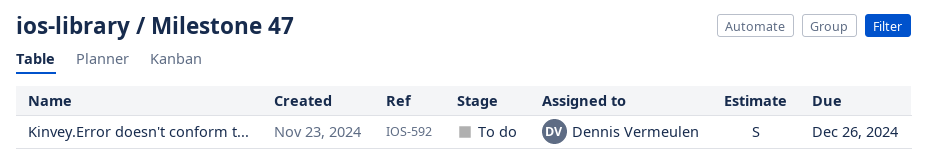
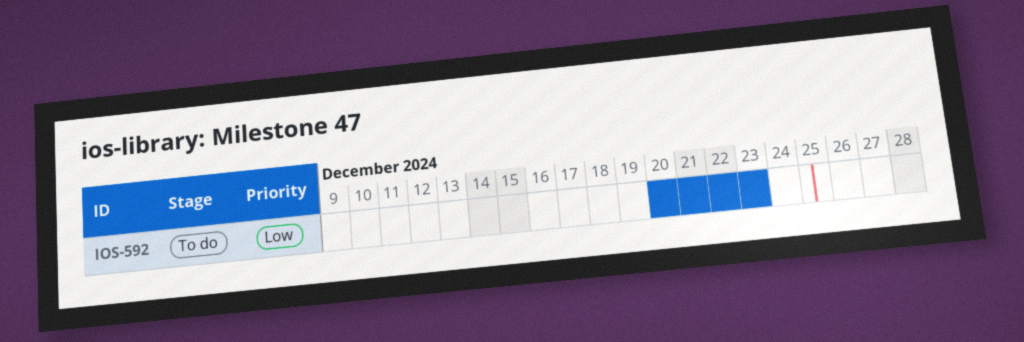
IOS-592, due: Dec 26 -> Dec 23

